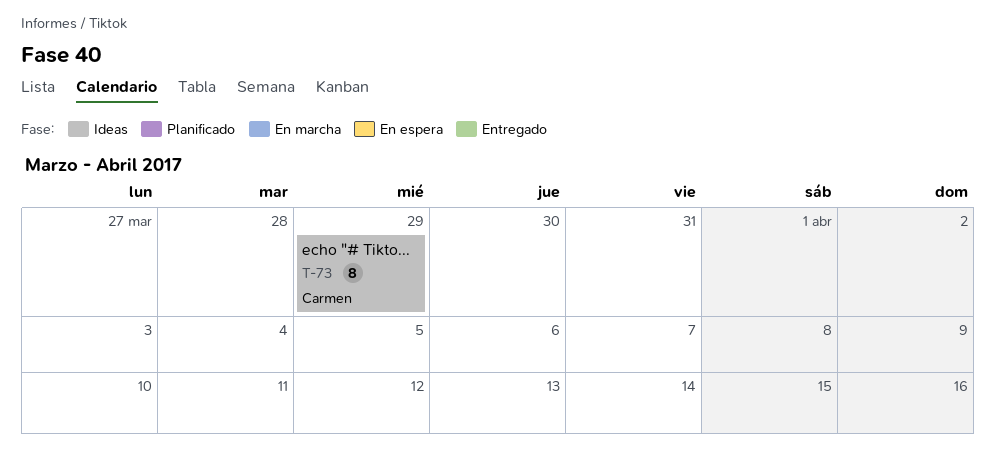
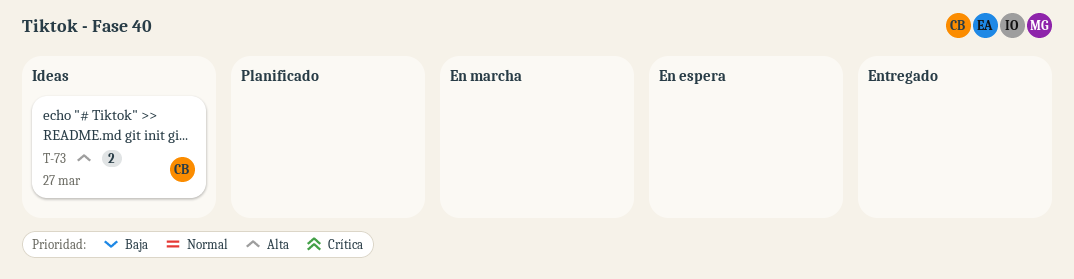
T-73, estimate: 8 -> 2
T-73, due: Mar 29 -> Mar 27

